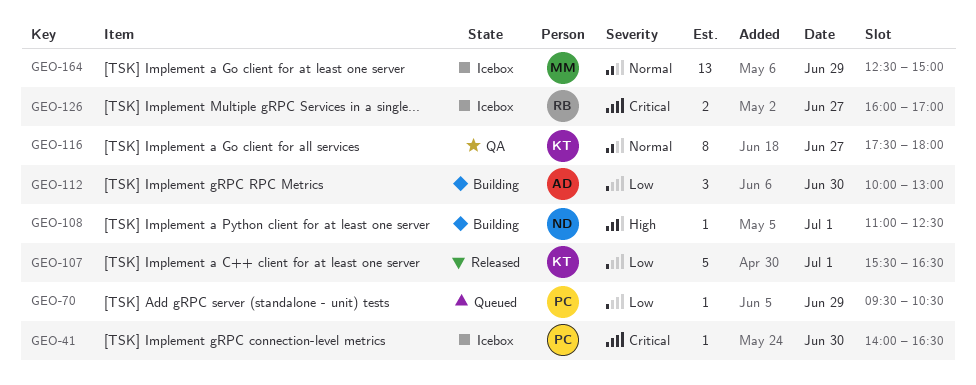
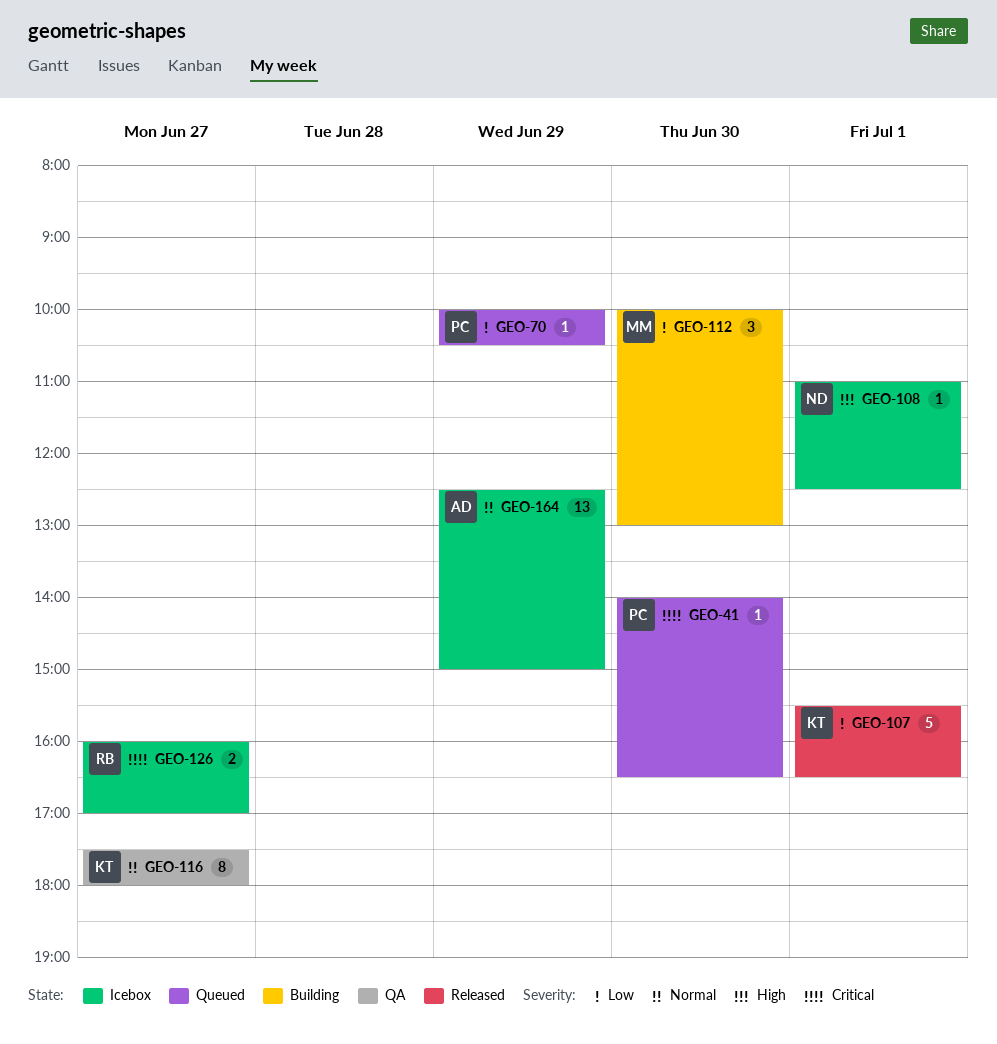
GEO-41, status: Icebox -> Queued
GEO-70, begins: 09:30 -> 10:00
GEO-108, status: Building -> Icebox
GEO-112, owner: AD -> MM
GEO-164, owner: MM -> AD

